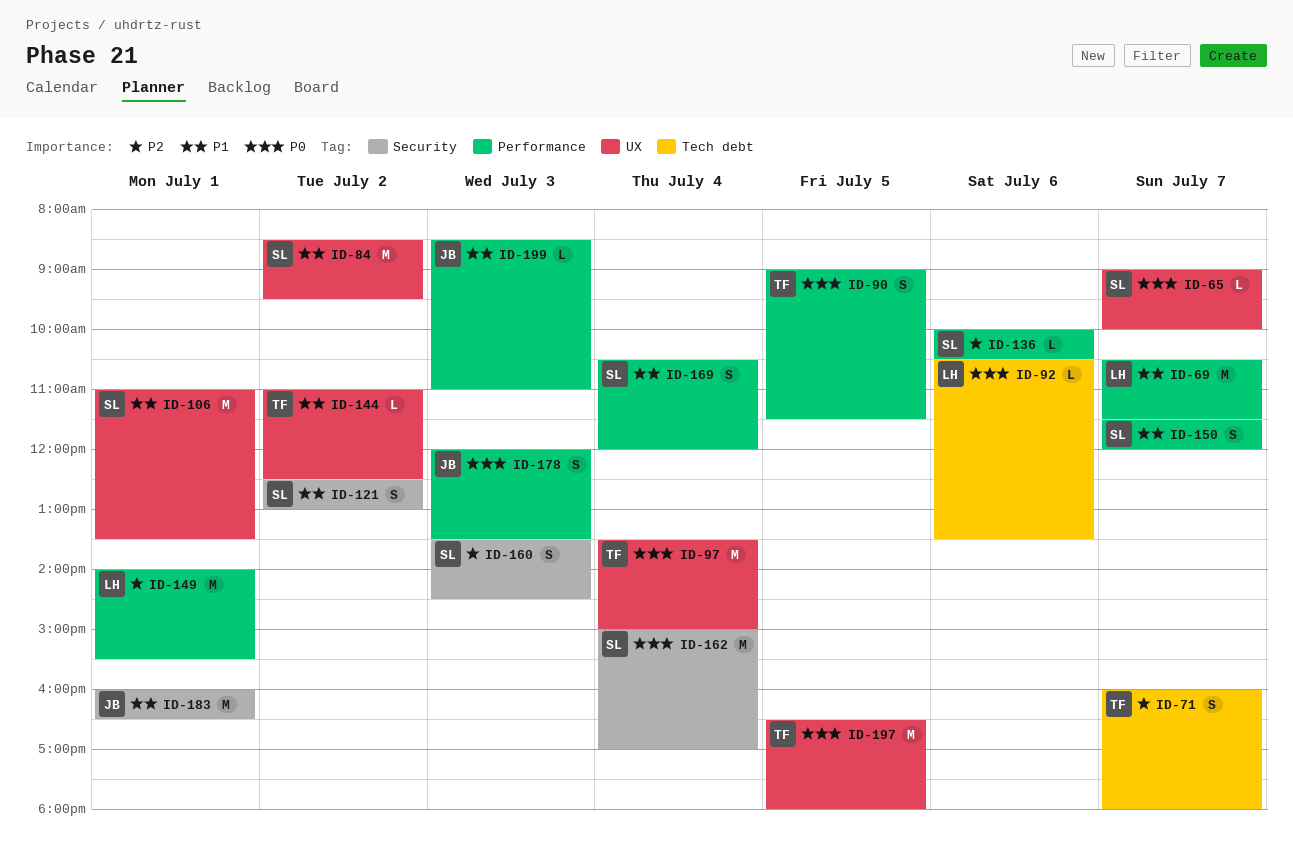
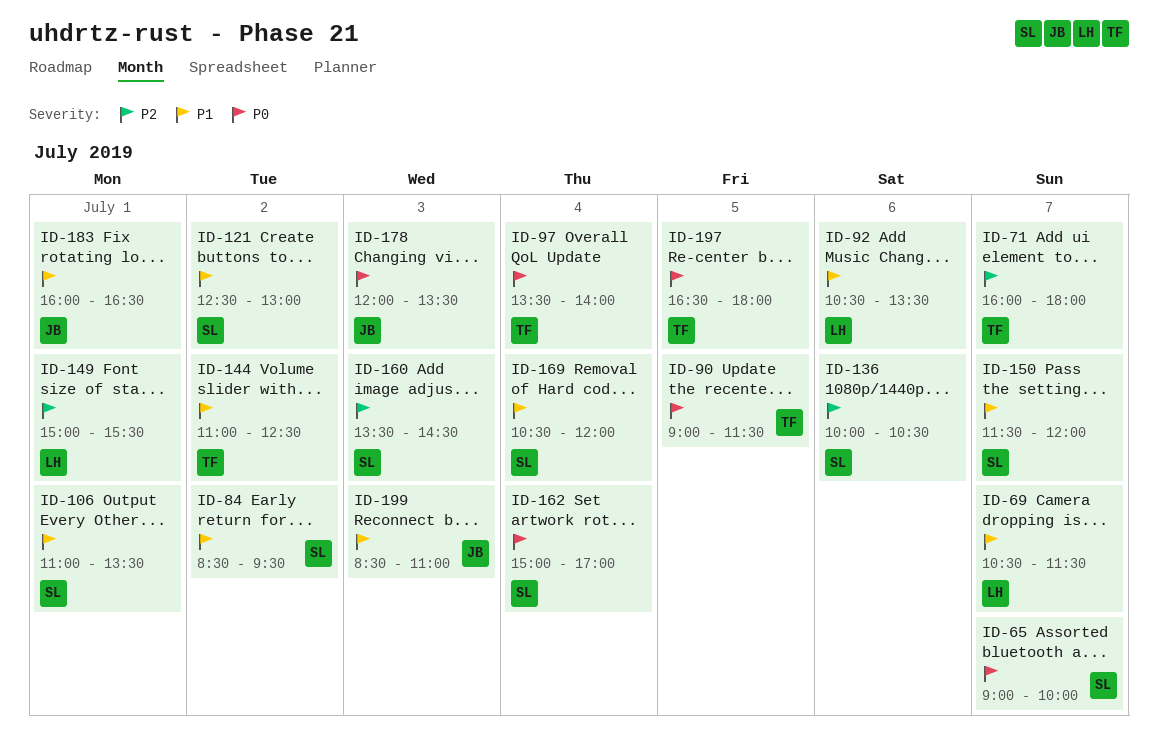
ID-92, priority: P0 -> P1
ID-97, ends: 15:00 -> 14:00
ID-149, begins: 14:00 -> 15:00

